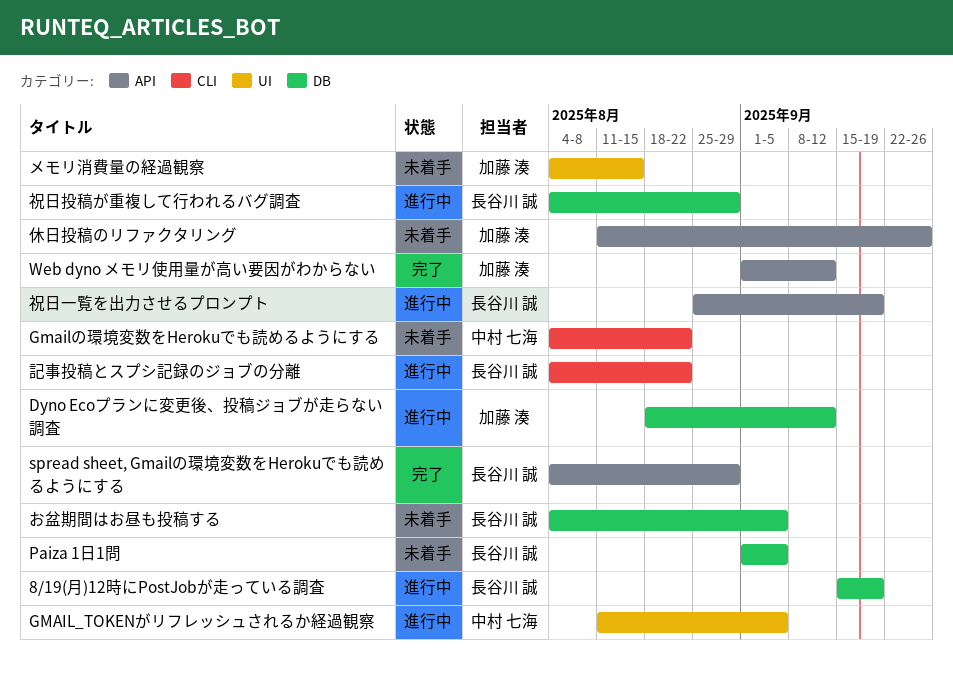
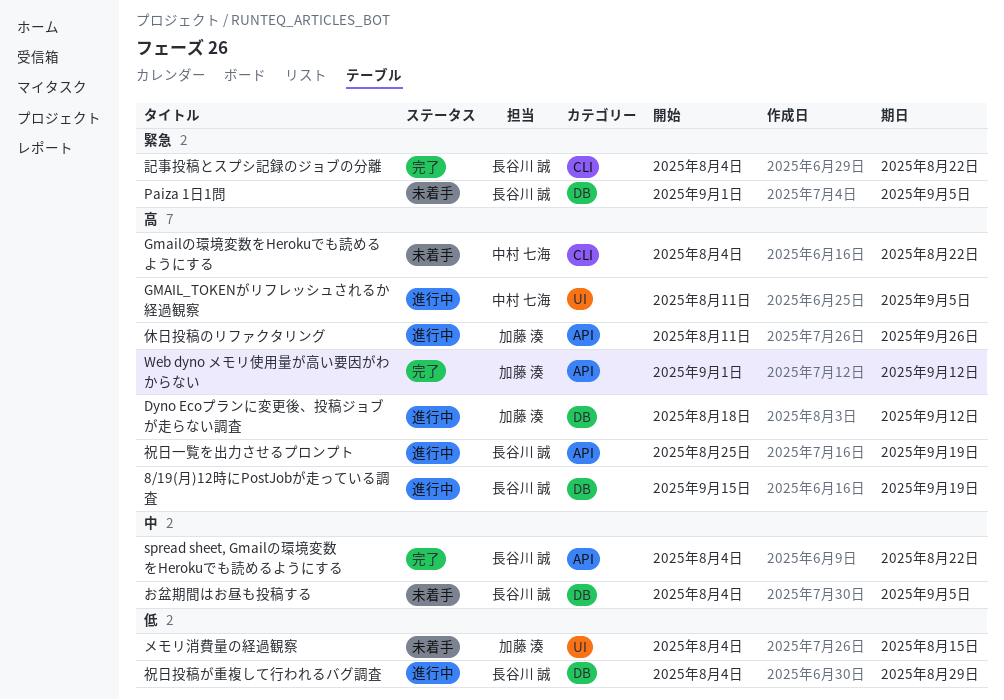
spread sheet, Gmailの環境変数をHerokuでも読めるようにする, due: Aug 29 -> Aug 22
休日投稿のリファクタリング, status: 未着手 -> 進行中
記事投稿とスプシ記録のジョブの分離, status: 進行中 -> 完了

